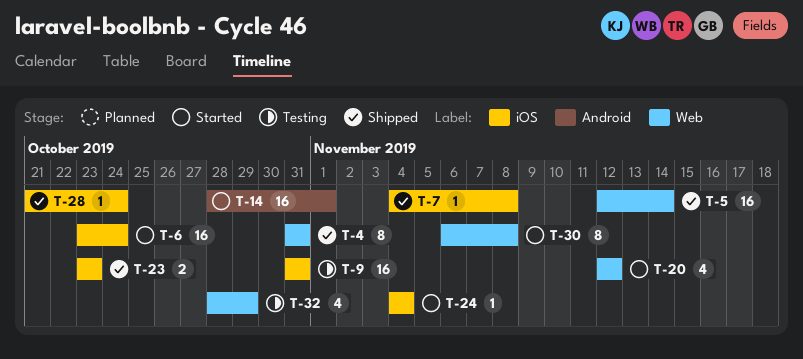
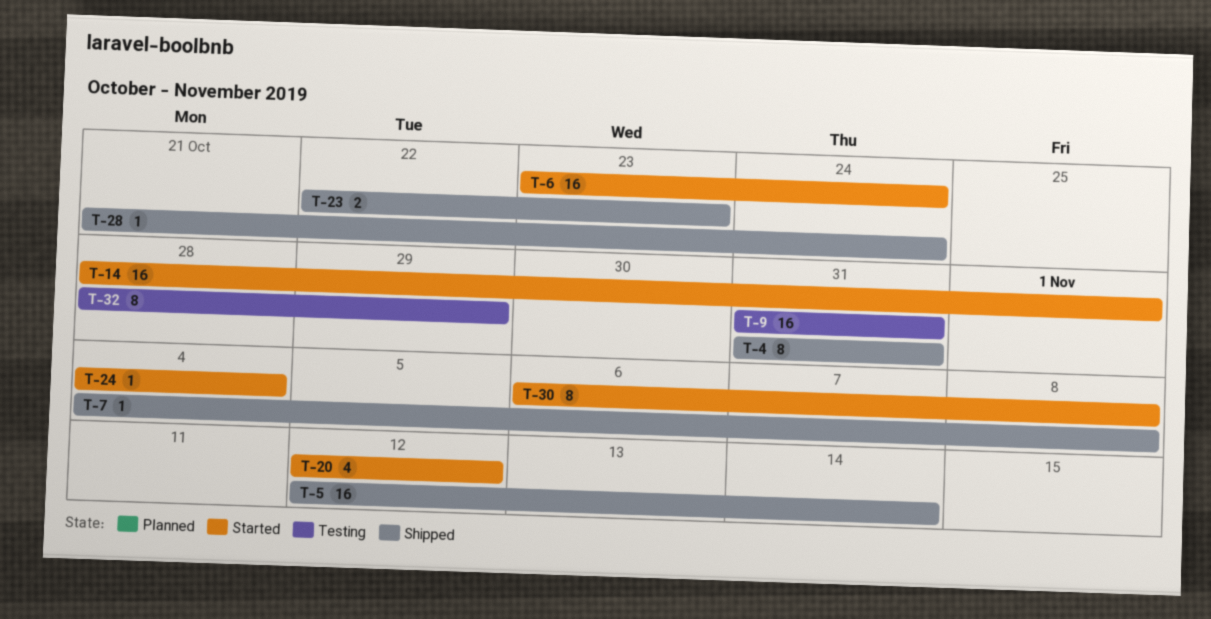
T-23, start: Oct 23 -> Oct 22
T-32, estimate: 4 -> 8

